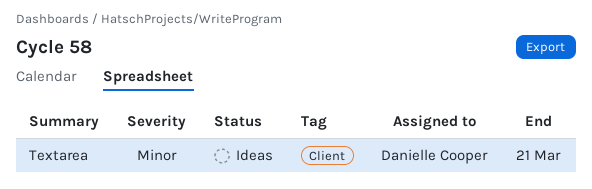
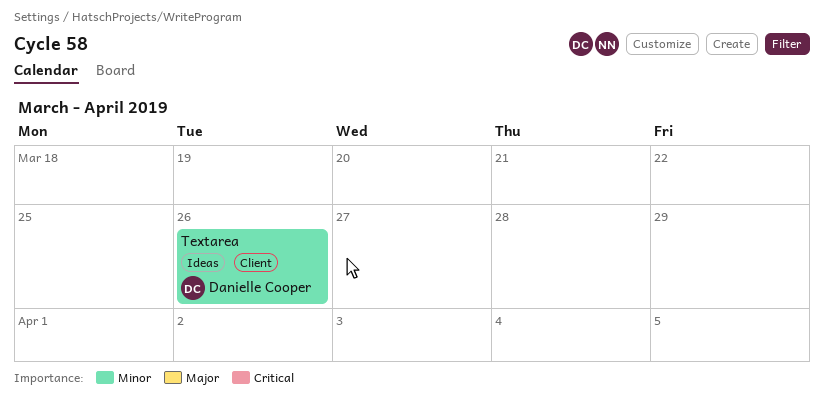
Textarea, due: Mar 21 -> Mar 26

